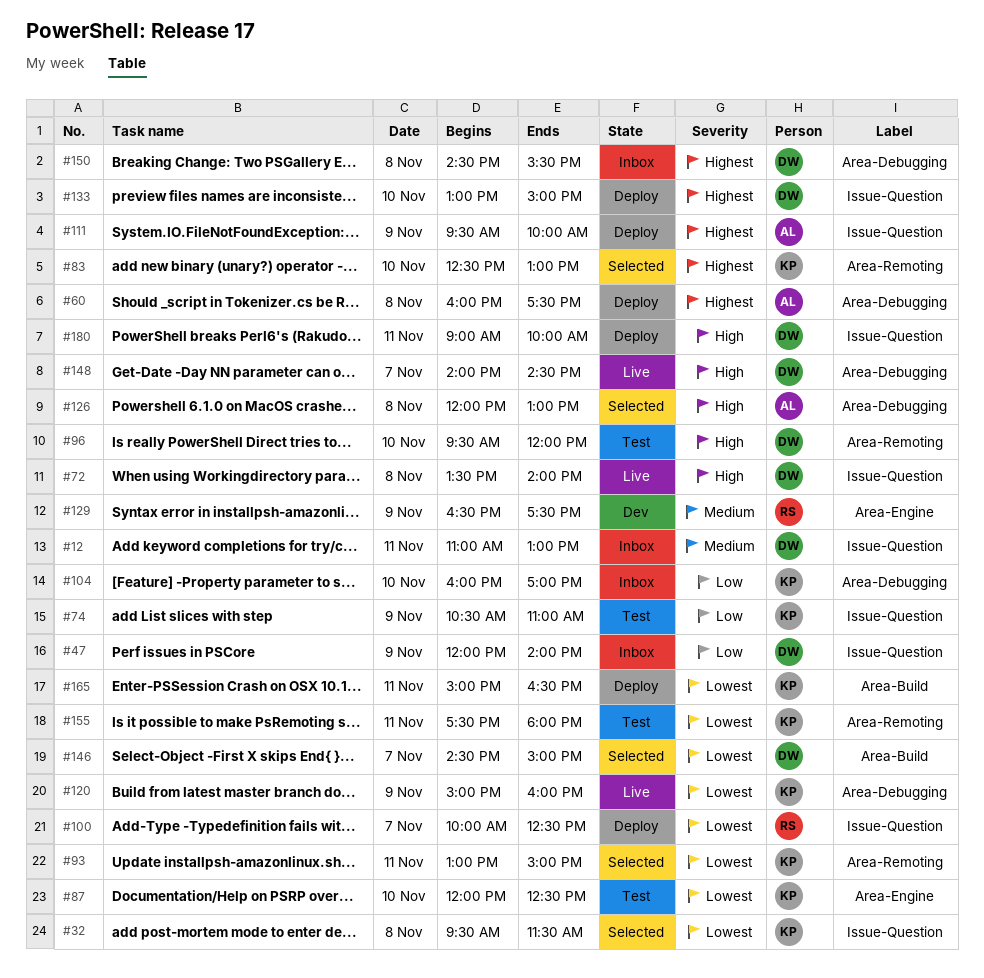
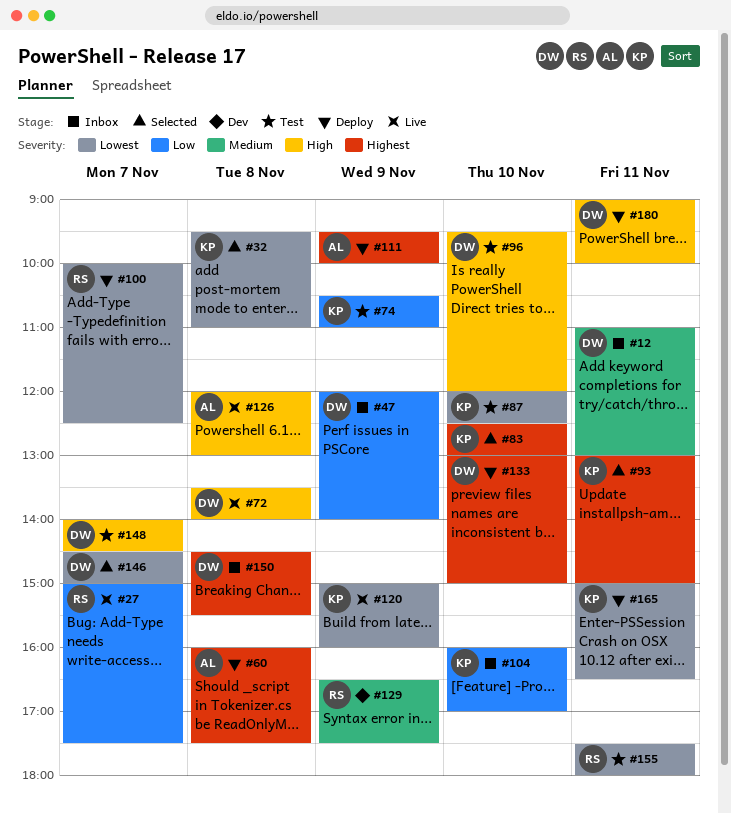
#27: none -> present
#32, ends: 11:30 -> 11:00
#93, priority: Lowest -> Highest
#126, status: Selected -> Live
#148, status: Live -> Test
#155, owner: KP -> RS

